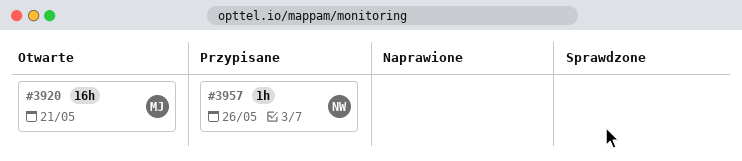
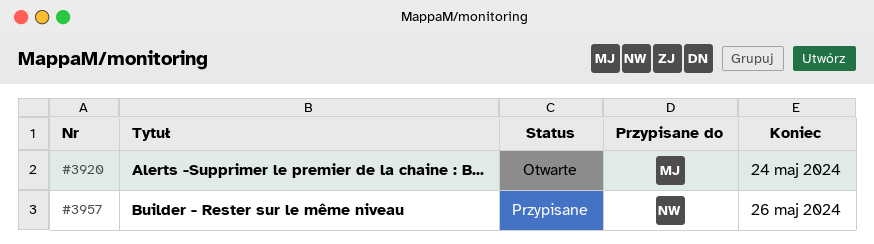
#3920, due: May 21 -> May 24

